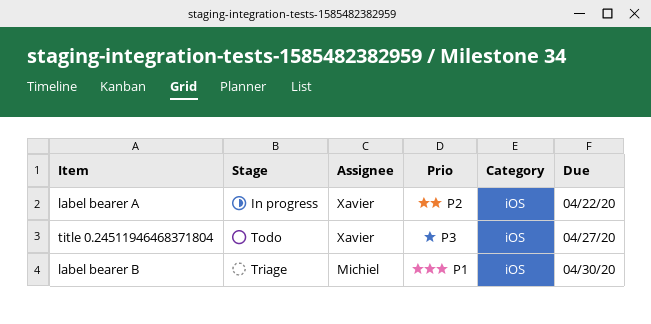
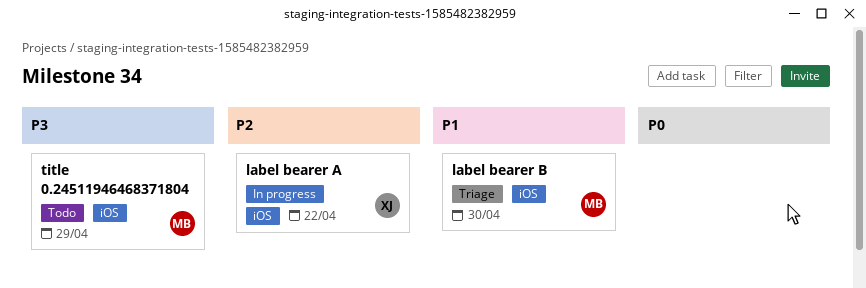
title 0.24511946468371804, owner: Xavier -> Michiel
title 0.24511946468371804, due: Apr 27 -> Apr 29

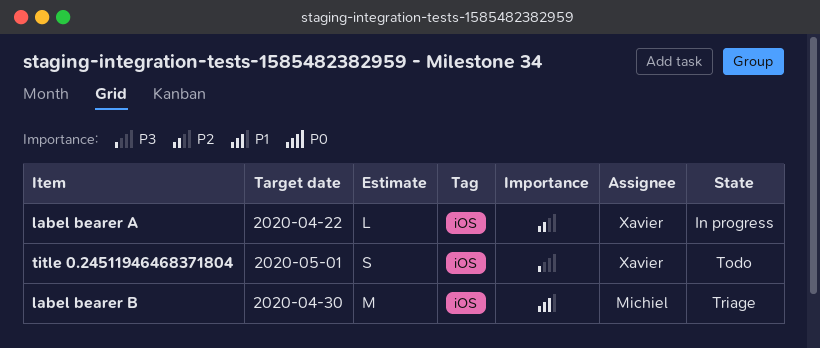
title 0.24511946468371804, owner: Michiel -> Xavier
title 0.24511946468371804, due: Apr 29 -> May 1

